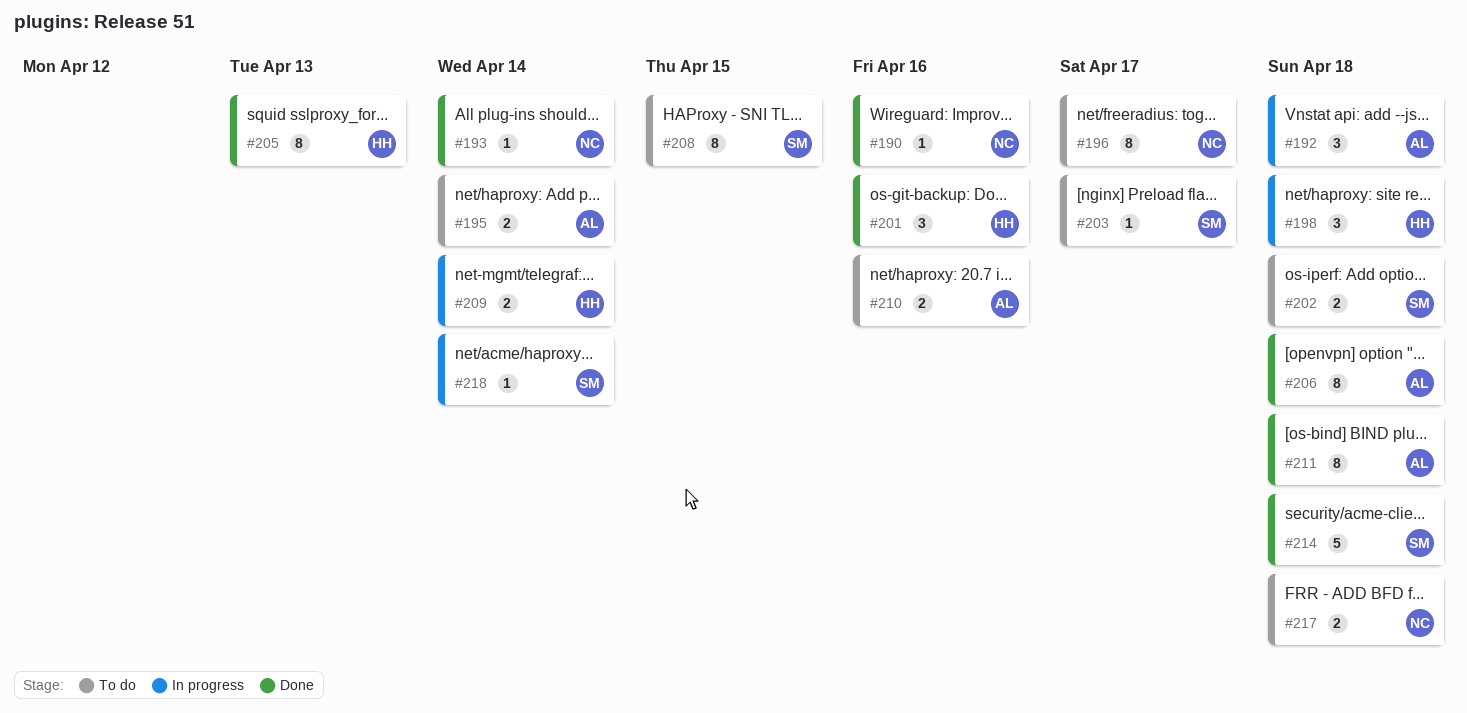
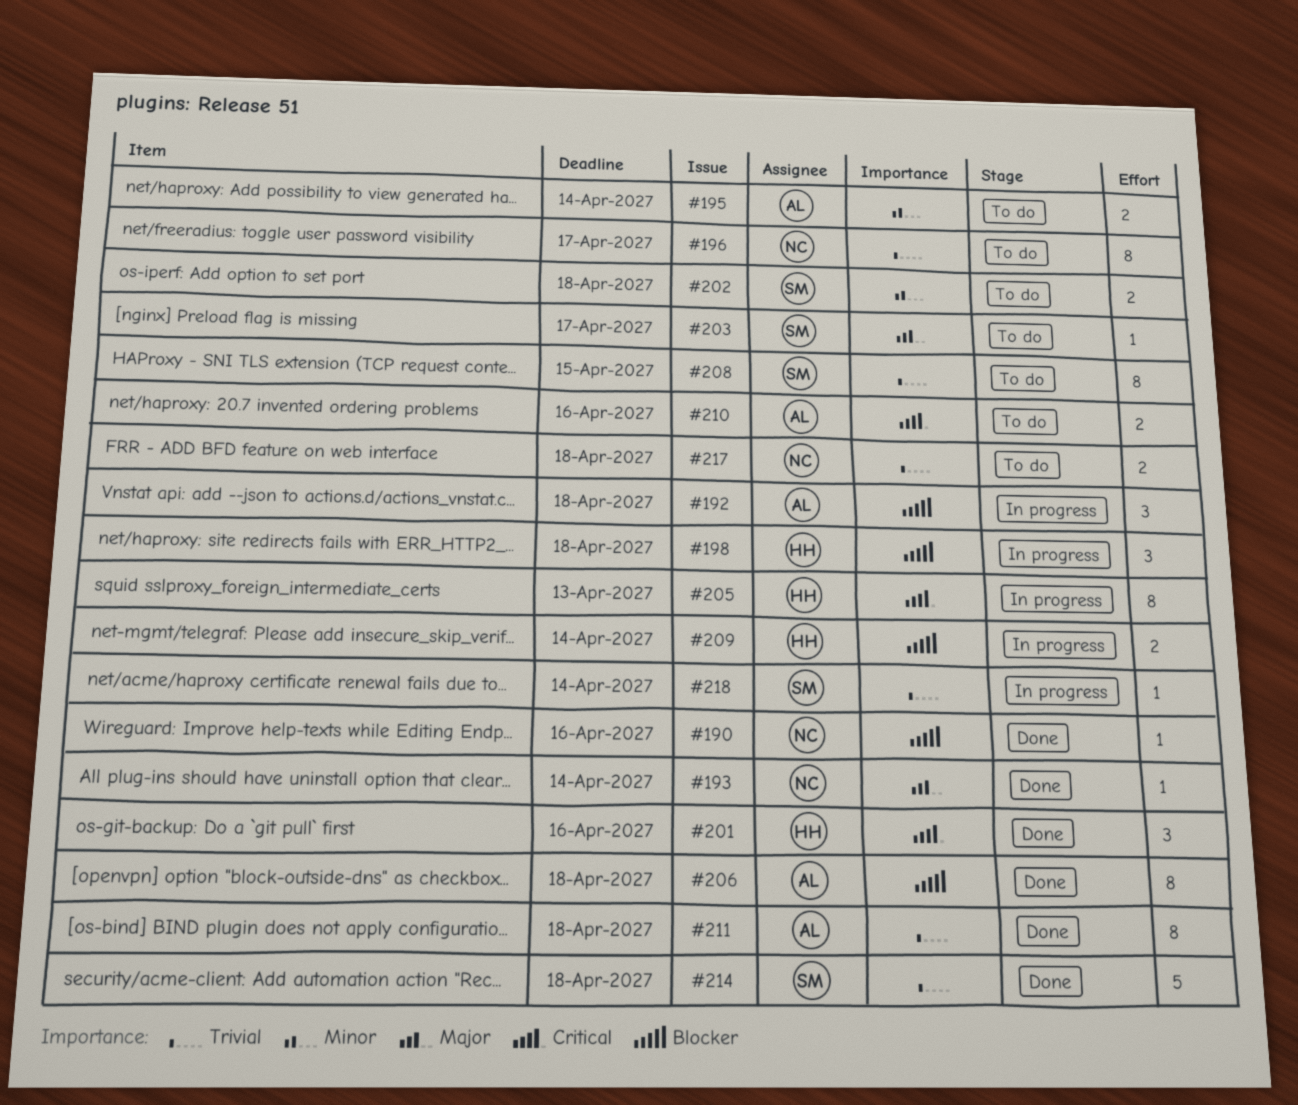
#205, status: Done -> In progress

